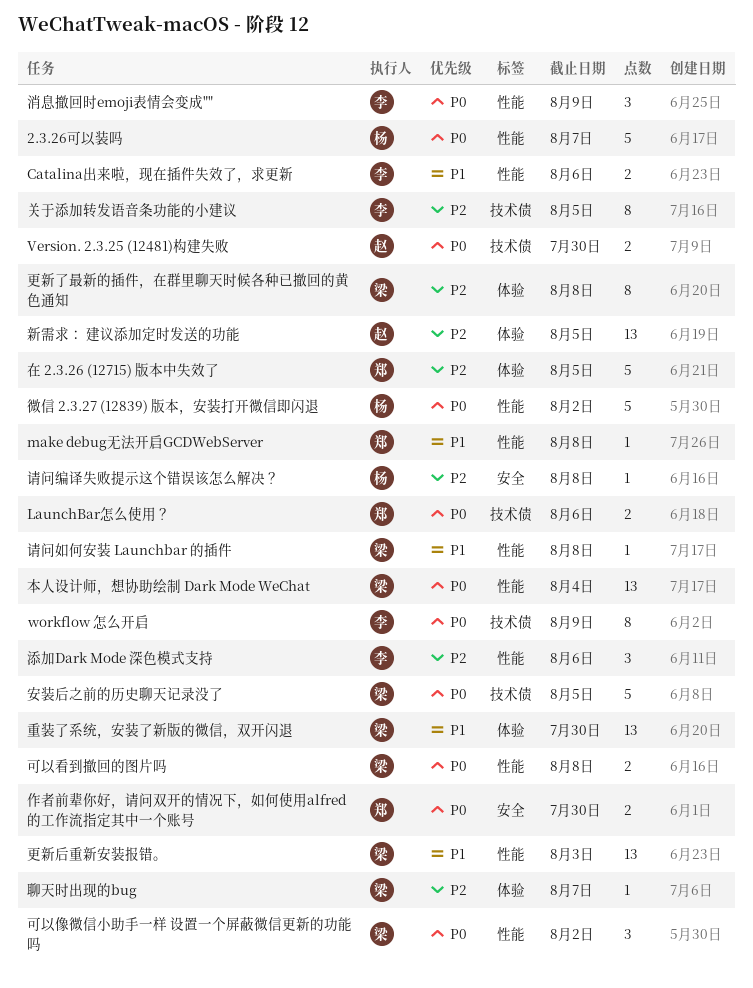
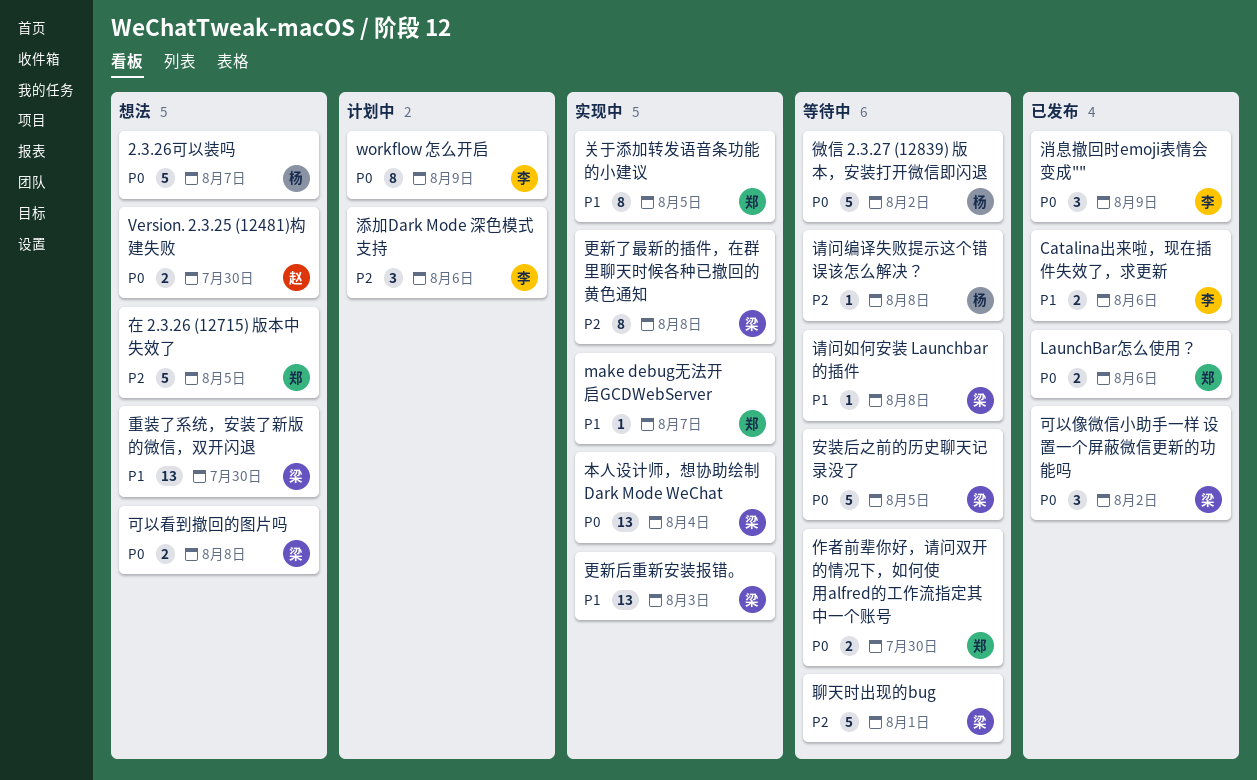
make debug无法开启GCDWebServer, due: Aug 8 -> Aug 7
关于添加转发语音条功能的小建议, owner: 李 -> 郑
关于添加转发语音条功能的小建议, priority: P2 -> P1
新需求： 建议添加定时发送的功能: present -> none
聊天时出现的bug, estimate: 1 -> 5
聊天时出现的bug, due: Aug 7 -> Aug 1

